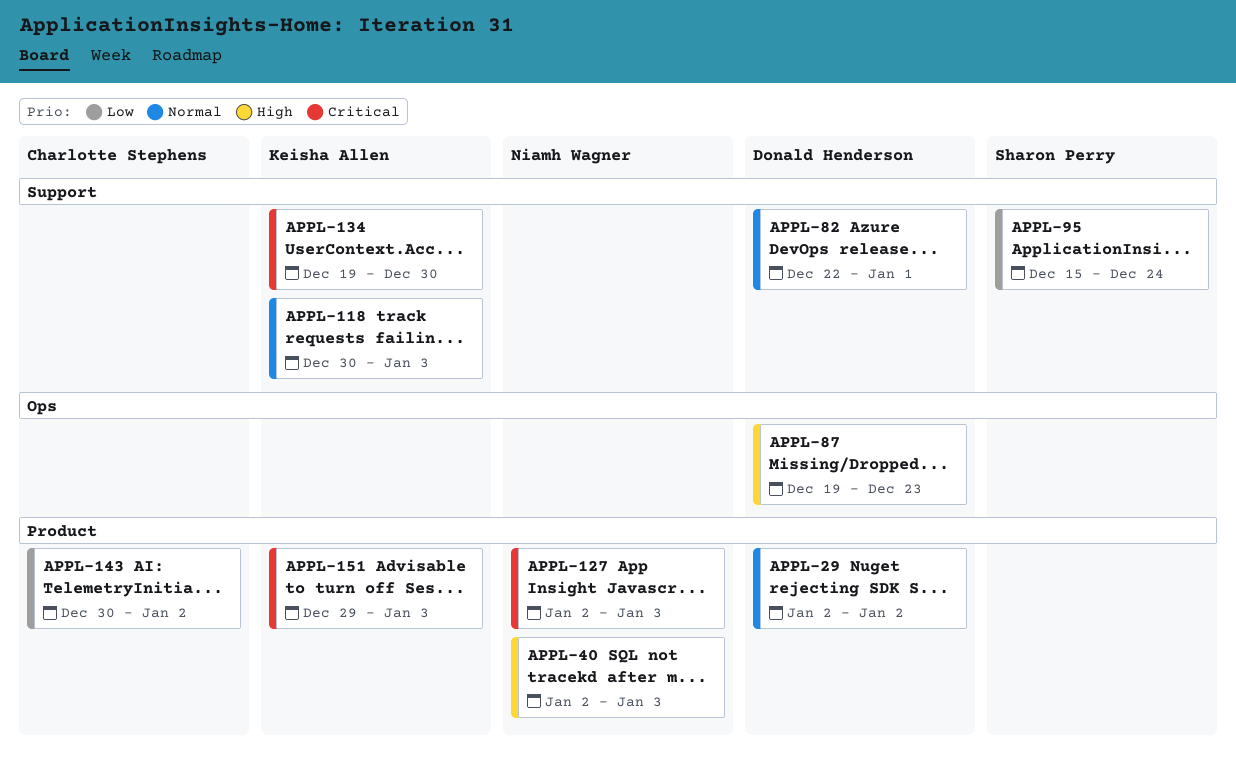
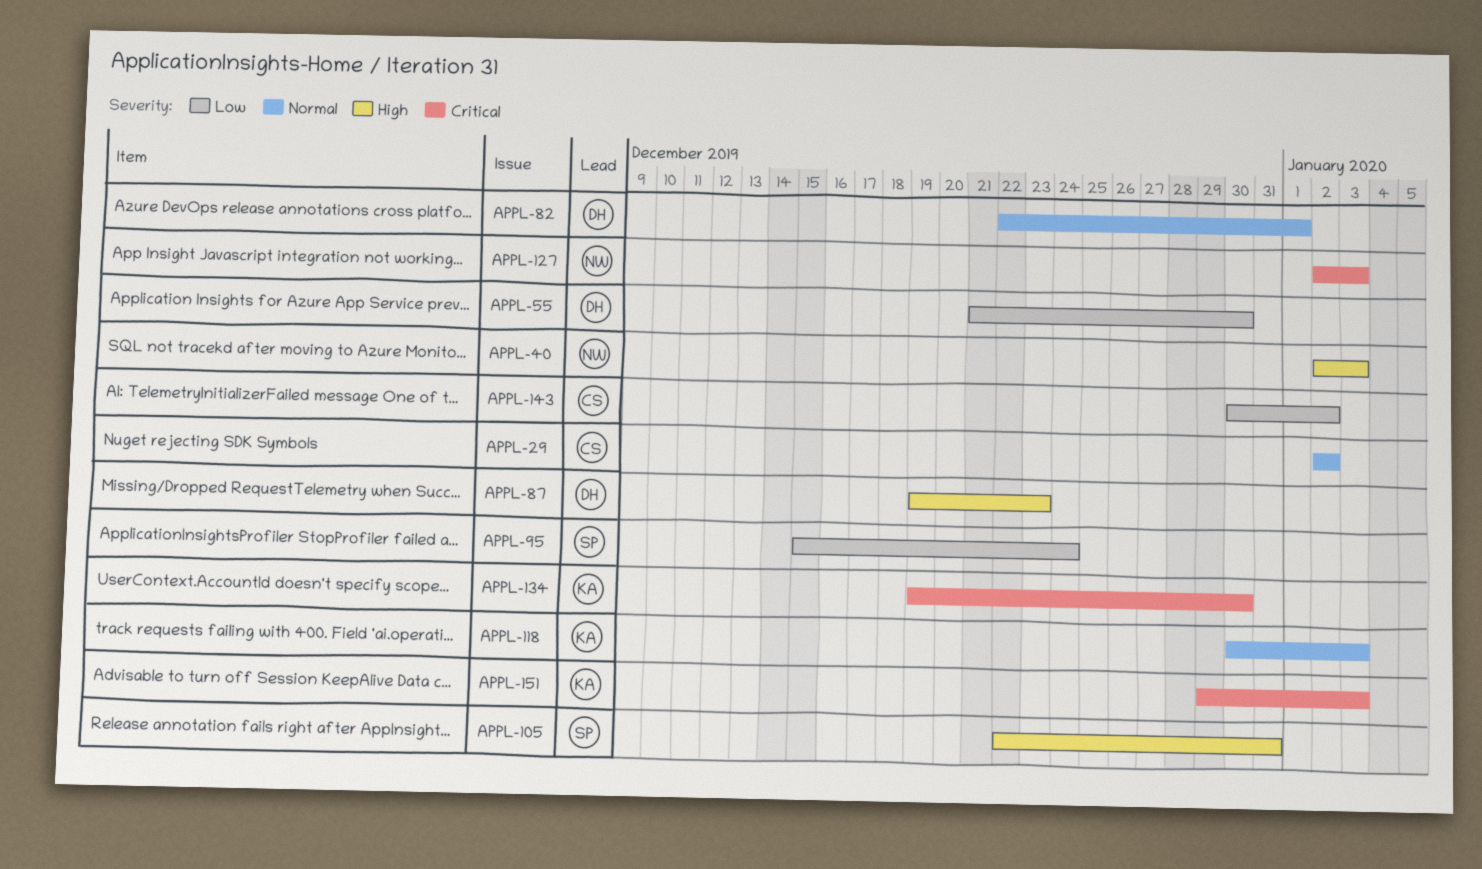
APPL-29, owner: Donald Henderson -> Charlotte Stephens
APPL-55: none -> present
APPL-105: none -> present

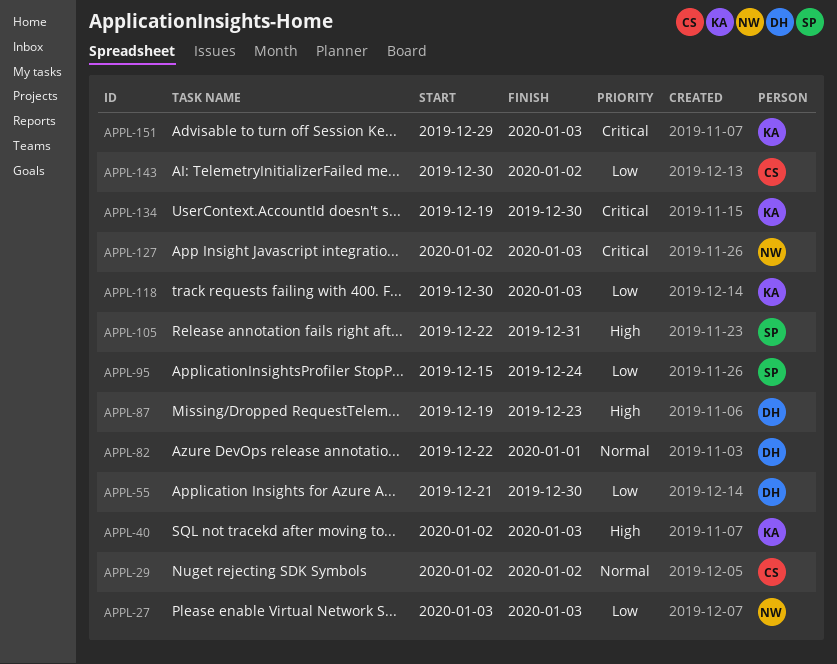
APPL-27: none -> present
APPL-40, owner: NW -> KA
APPL-118, priority: Normal -> Low

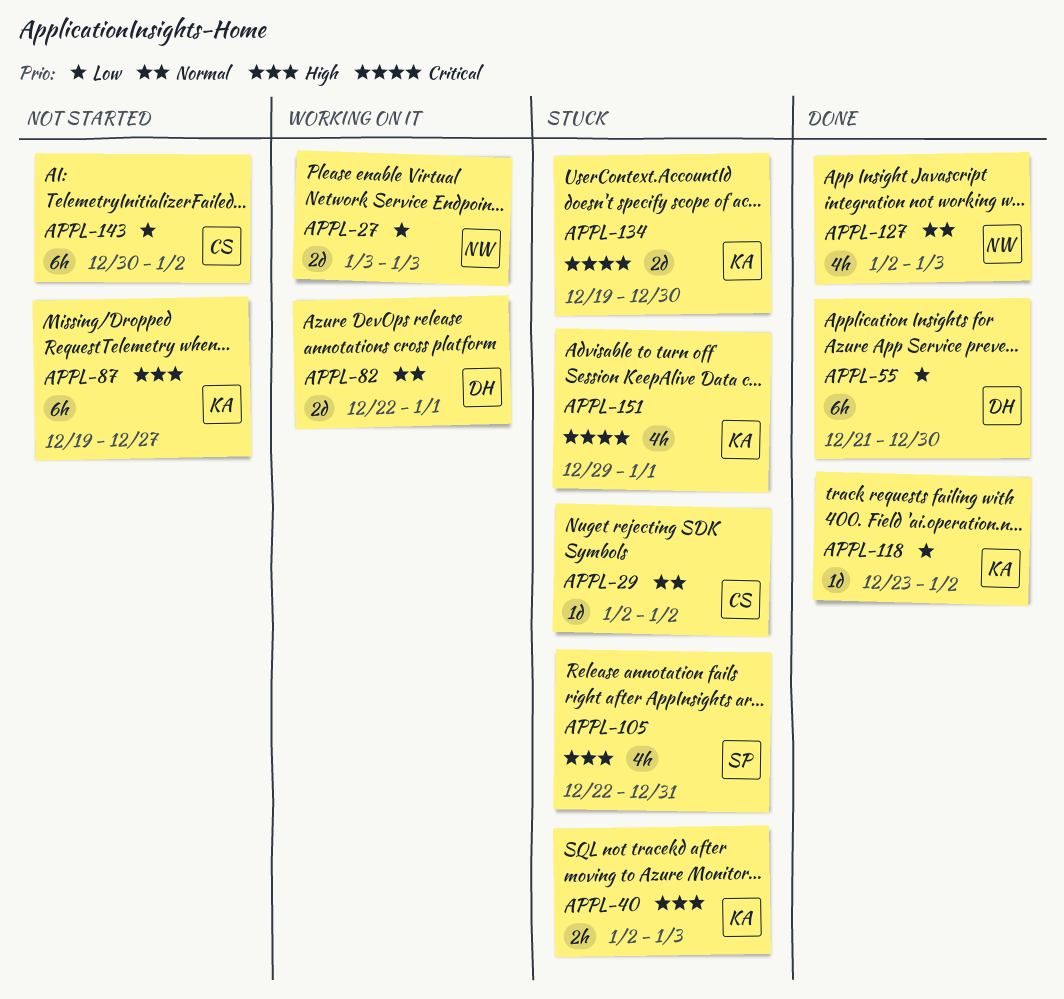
APPL-87, owner: DH -> KA
APPL-87, due: Dec 23 -> Dec 27
APPL-95: present -> none
APPL-118, start: Dec 30 -> Dec 23
APPL-118, due: Jan 3 -> Jan 2
APPL-127, priority: Critical -> Normal
APPL-151, due: Jan 3 -> Jan 1

